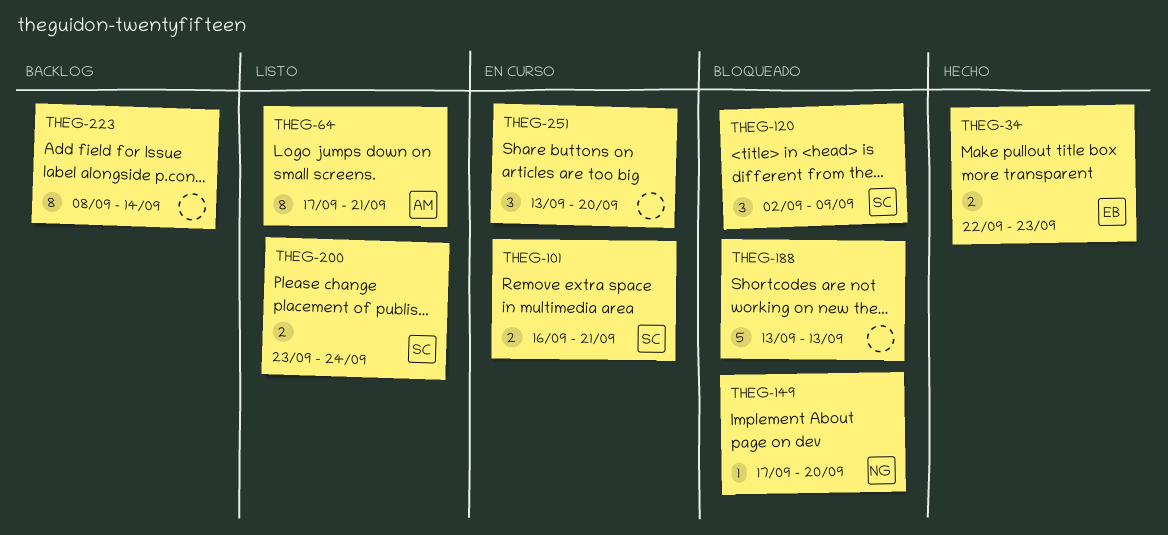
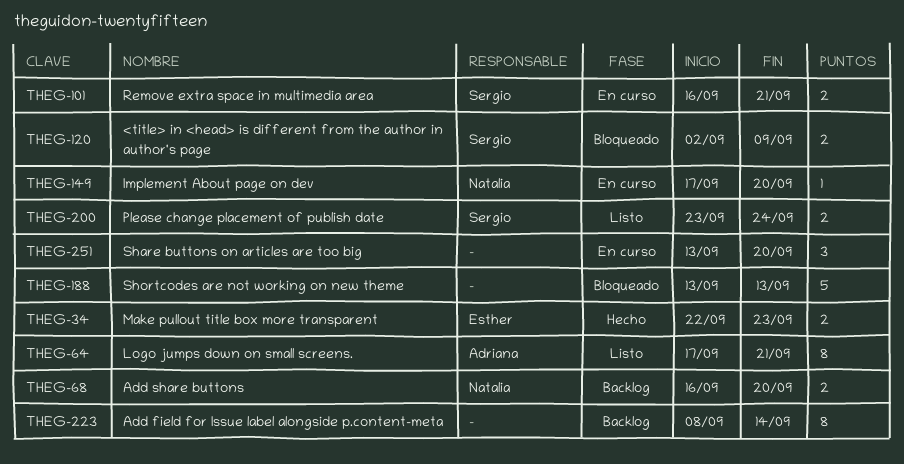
THEG-68: none -> present
THEG-120, estimate: 3 -> 2
THEG-149, status: Bloqueado -> En curso

